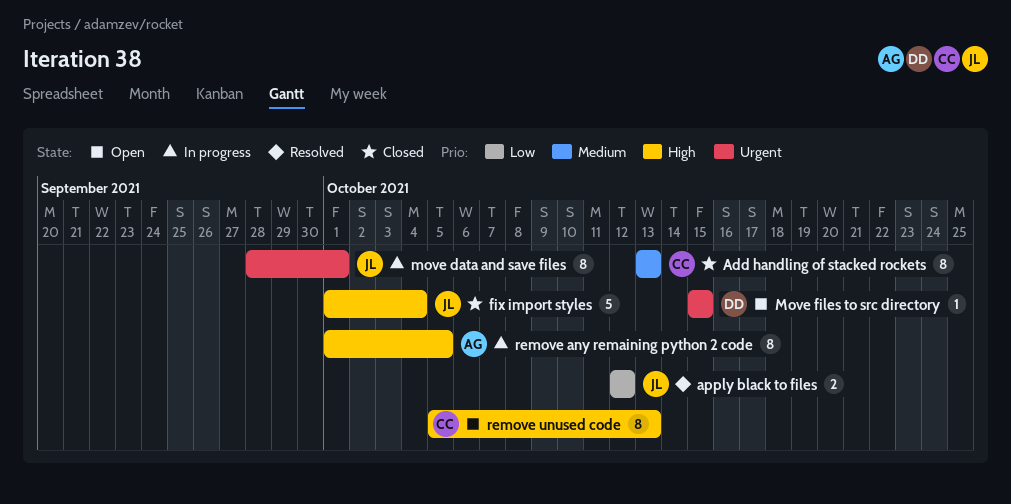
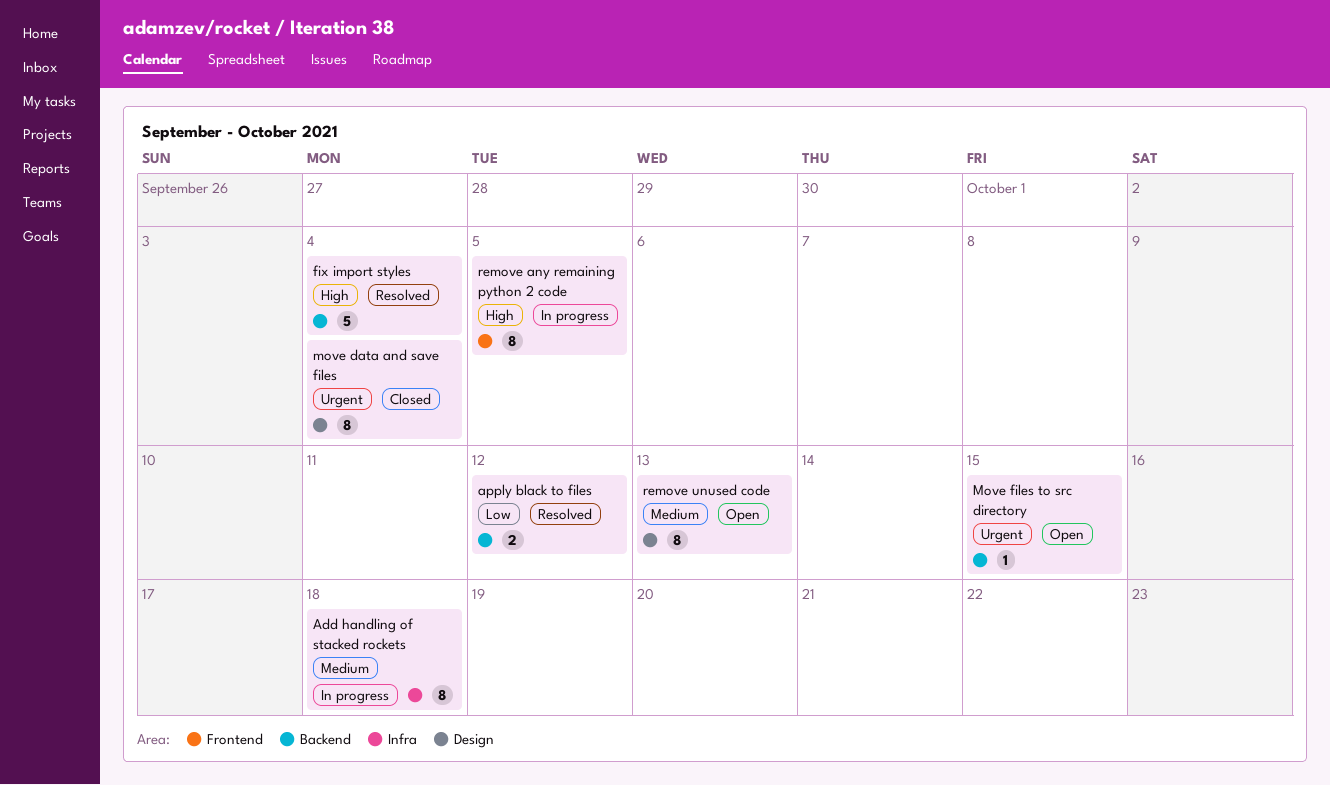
Add handling of stacked rockets, status: Closed -> In progress
Add handling of stacked rockets, due: Oct 13 -> Oct 18
fix import styles, status: Closed -> Resolved
move data and save files, status: In progress -> Closed
move data and save files, due: Oct 1 -> Oct 4
remove unused code, priority: High -> Medium

